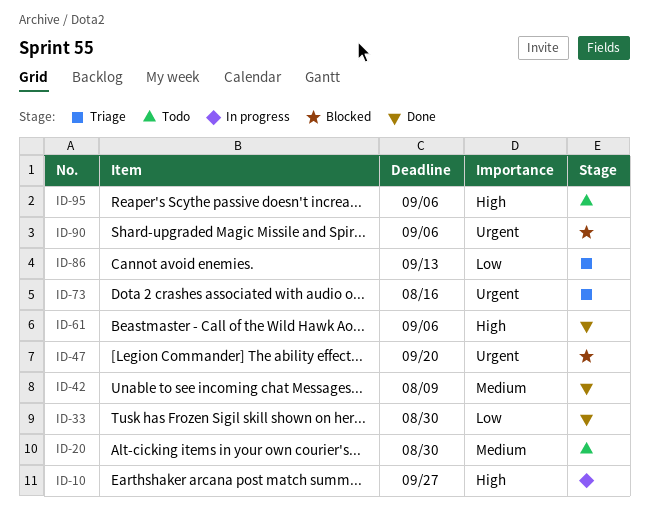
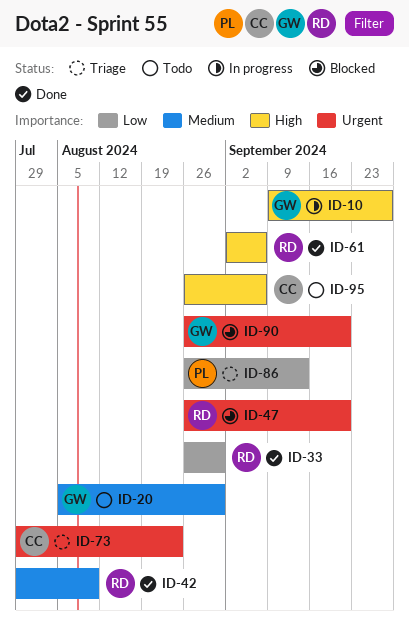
ID-73, due: Aug 16 -> Aug 23
ID-90, due: Sep 6 -> Sep 20

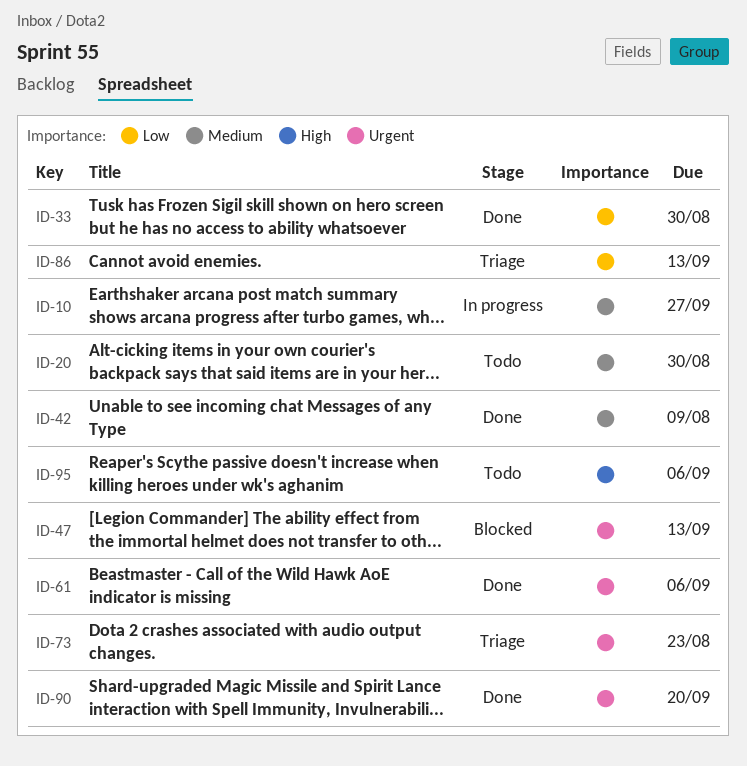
ID-10, priority: High -> Medium
ID-47, due: Sep 20 -> Sep 13
ID-61, priority: High -> Urgent
ID-90, status: Blocked -> Done

